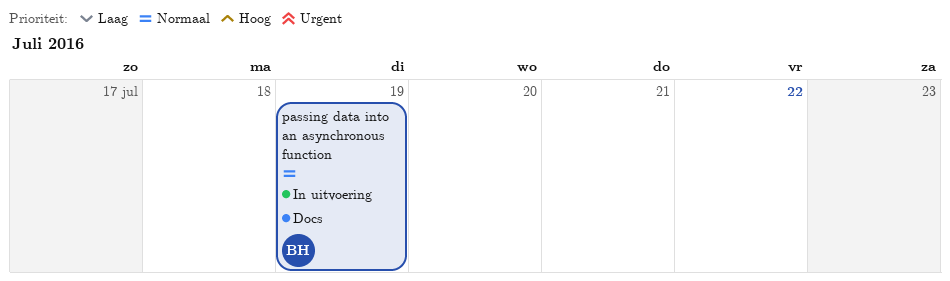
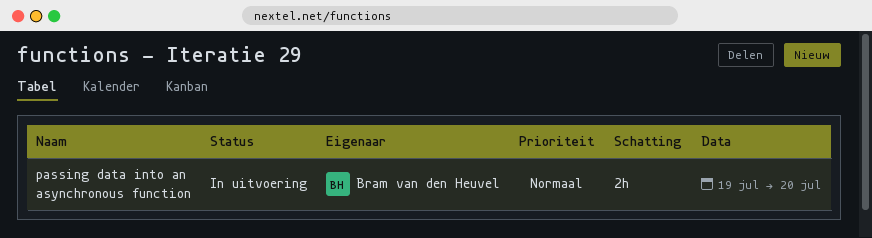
passing data into an asynchronous function, due: Jul 19 -> Jul 20

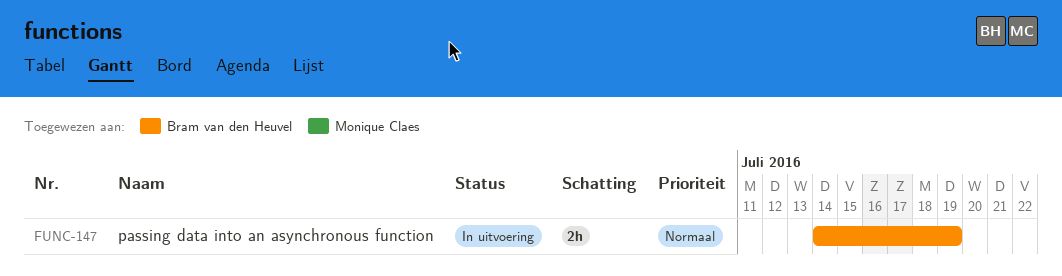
passing data into an asynchronous function, start: Jul 19 -> Jul 14
passing data into an asynchronous function, due: Jul 20 -> Jul 19

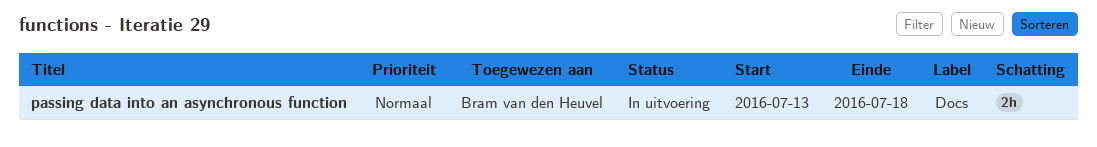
passing data into an asynchronous function, start: Jul 14 -> Jul 13
passing data into an asynchronous function, due: Jul 19 -> Jul 18

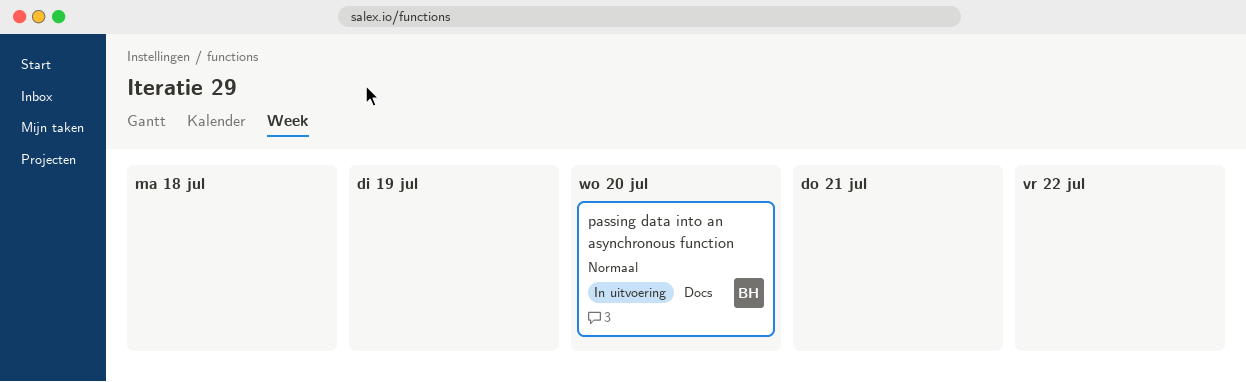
passing data into an asynchronous function, due: Jul 18 -> Jul 20

